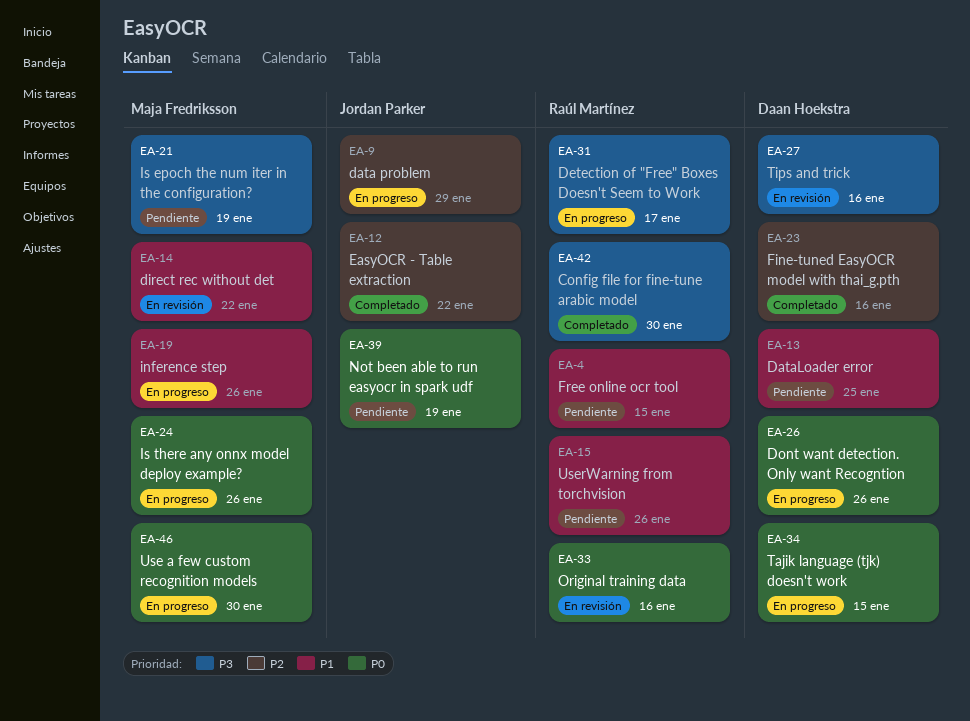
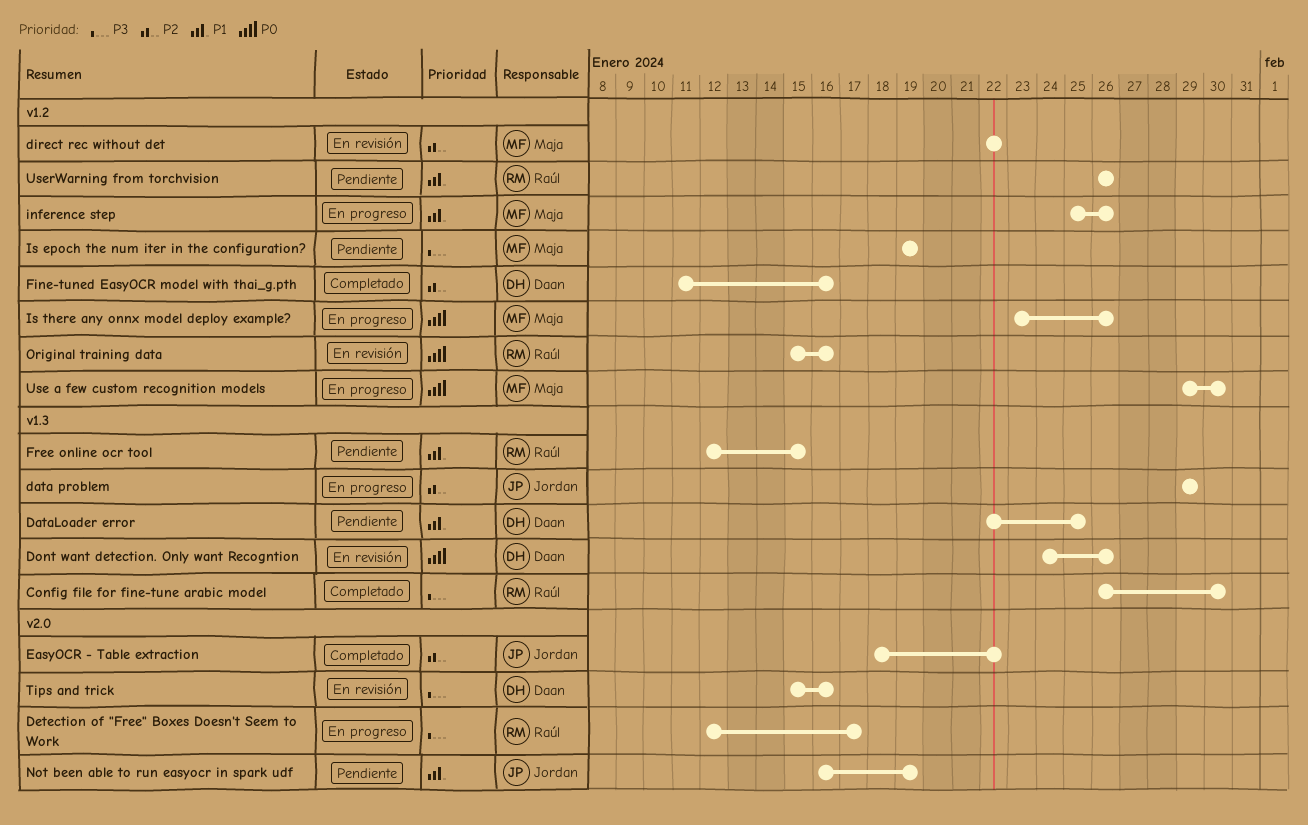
direct rec without det, priority: P1 -> P2
Dont want detection. Only want Recogntion, status: En progreso -> En revisión
Not been able to run easyocr in spark udf, priority: P0 -> P1
Tajik language (tjk) doesn't work: present -> none

